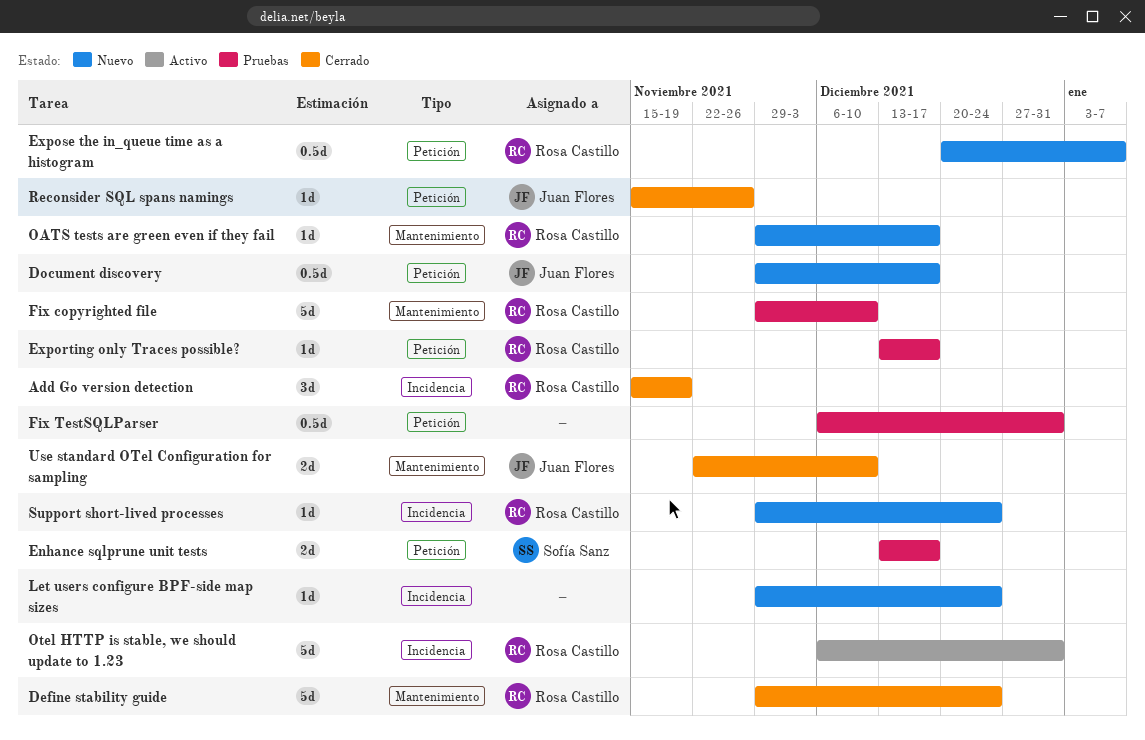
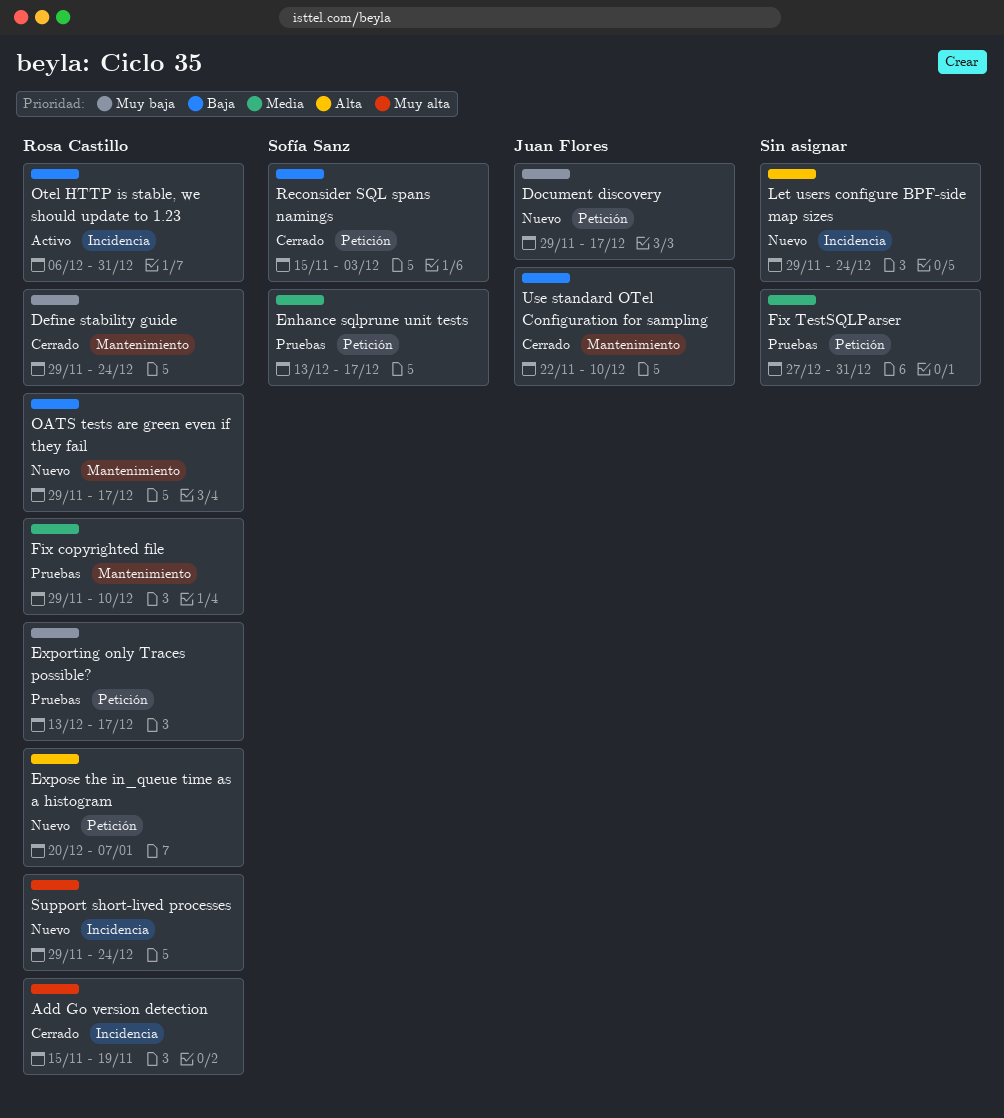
Fix TestSQLParser, start: Dec 6 -> Dec 27
Reconsider SQL spans namings, owner: Juan Flores -> Sofía Sanz
Reconsider SQL spans namings, due: Nov 26 -> Dec 3

